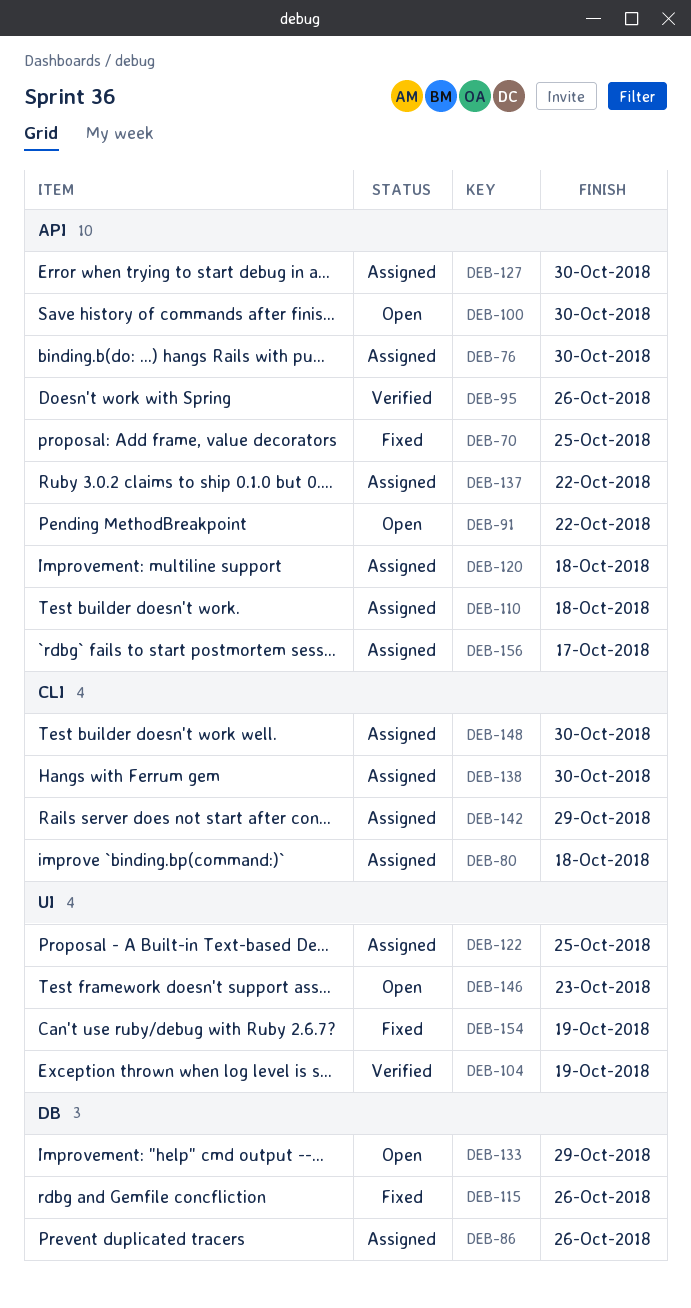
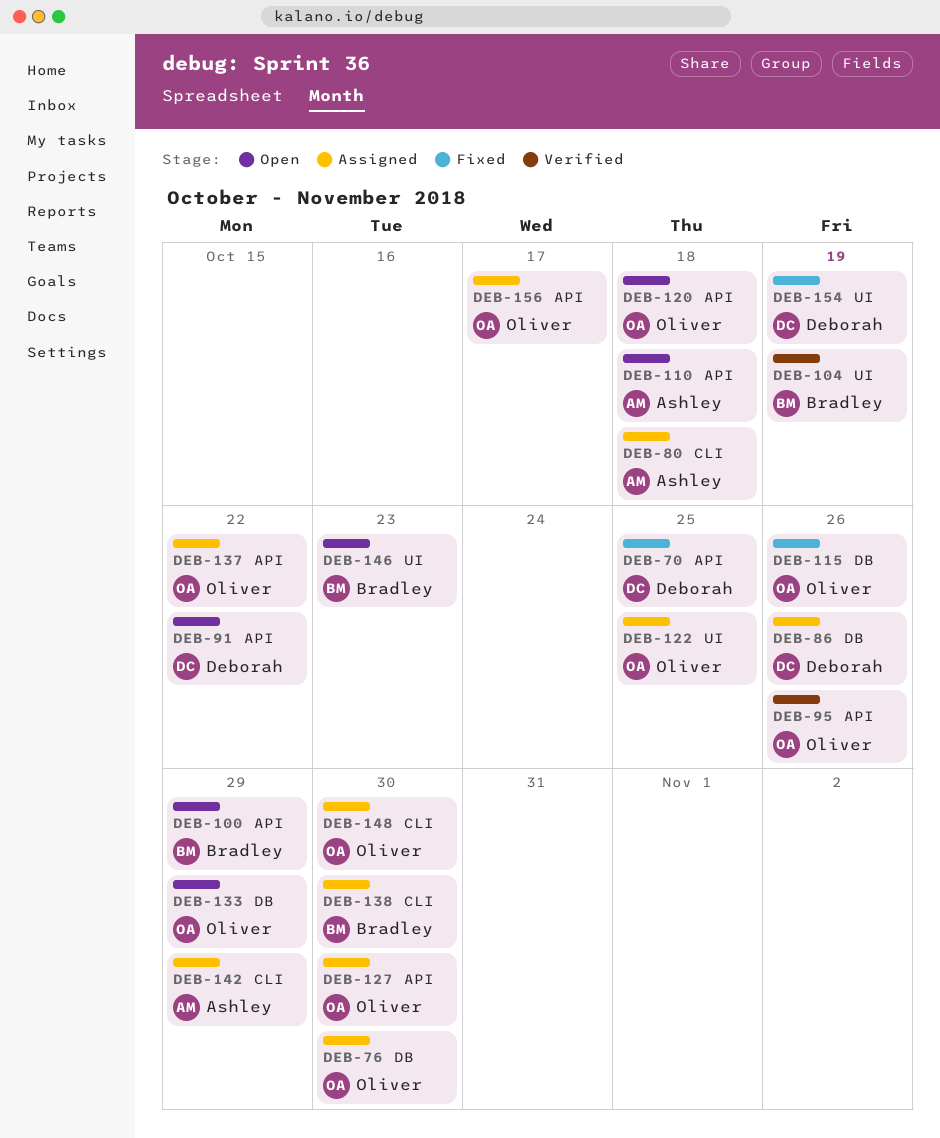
DEB-76, label: API -> DB
DEB-100, due: Oct 30 -> Oct 29
DEB-110, status: Assigned -> Open
DEB-120, status: Assigned -> Open

